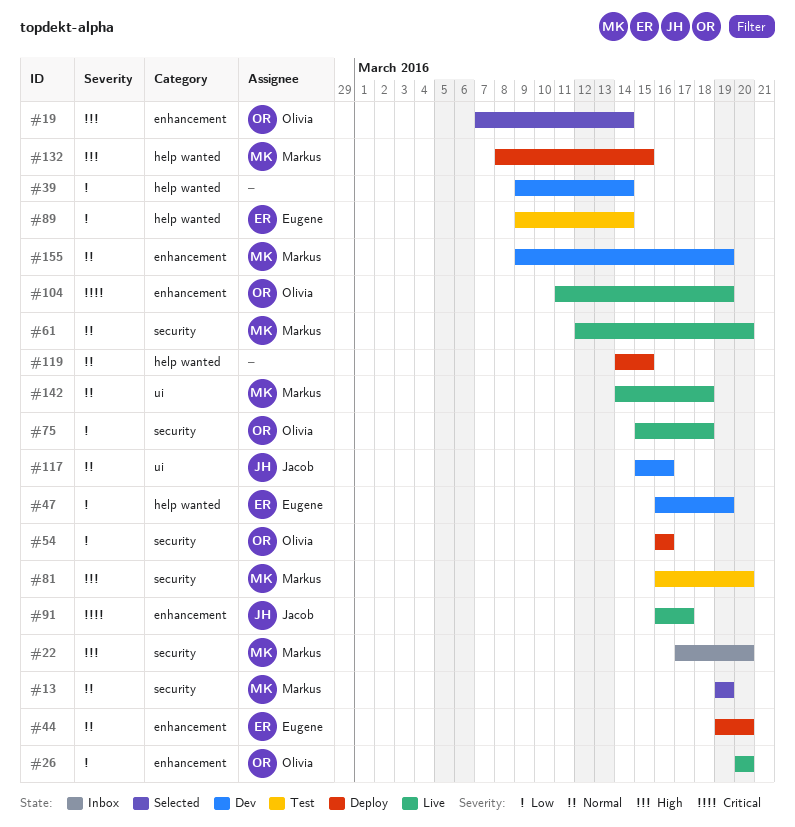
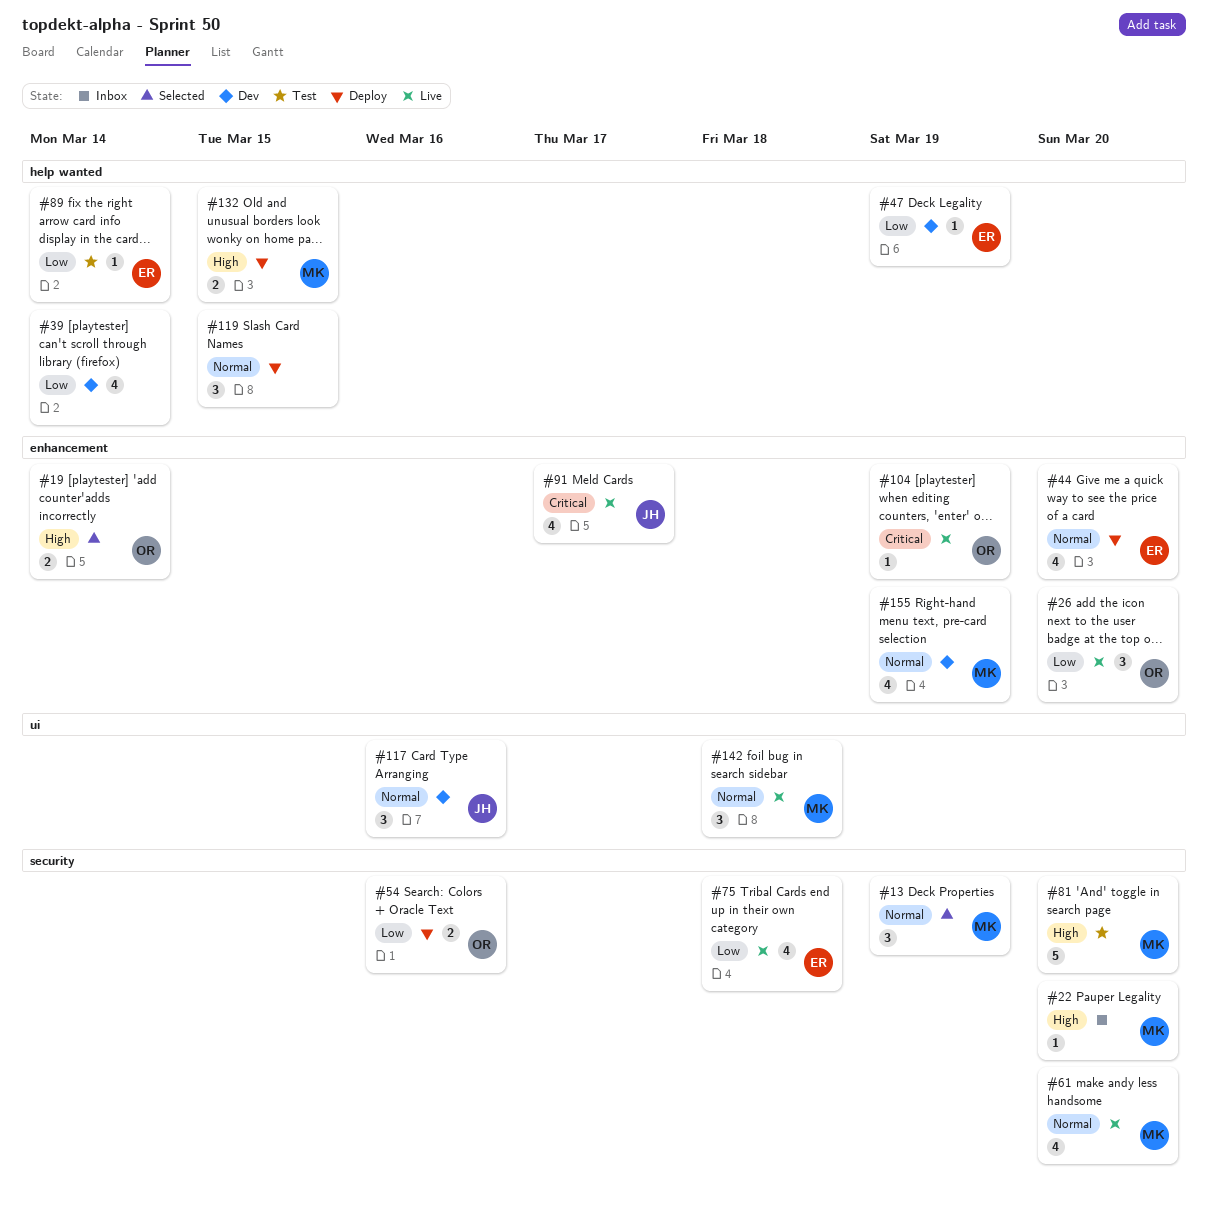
#75, owner: Olivia -> Eugene

